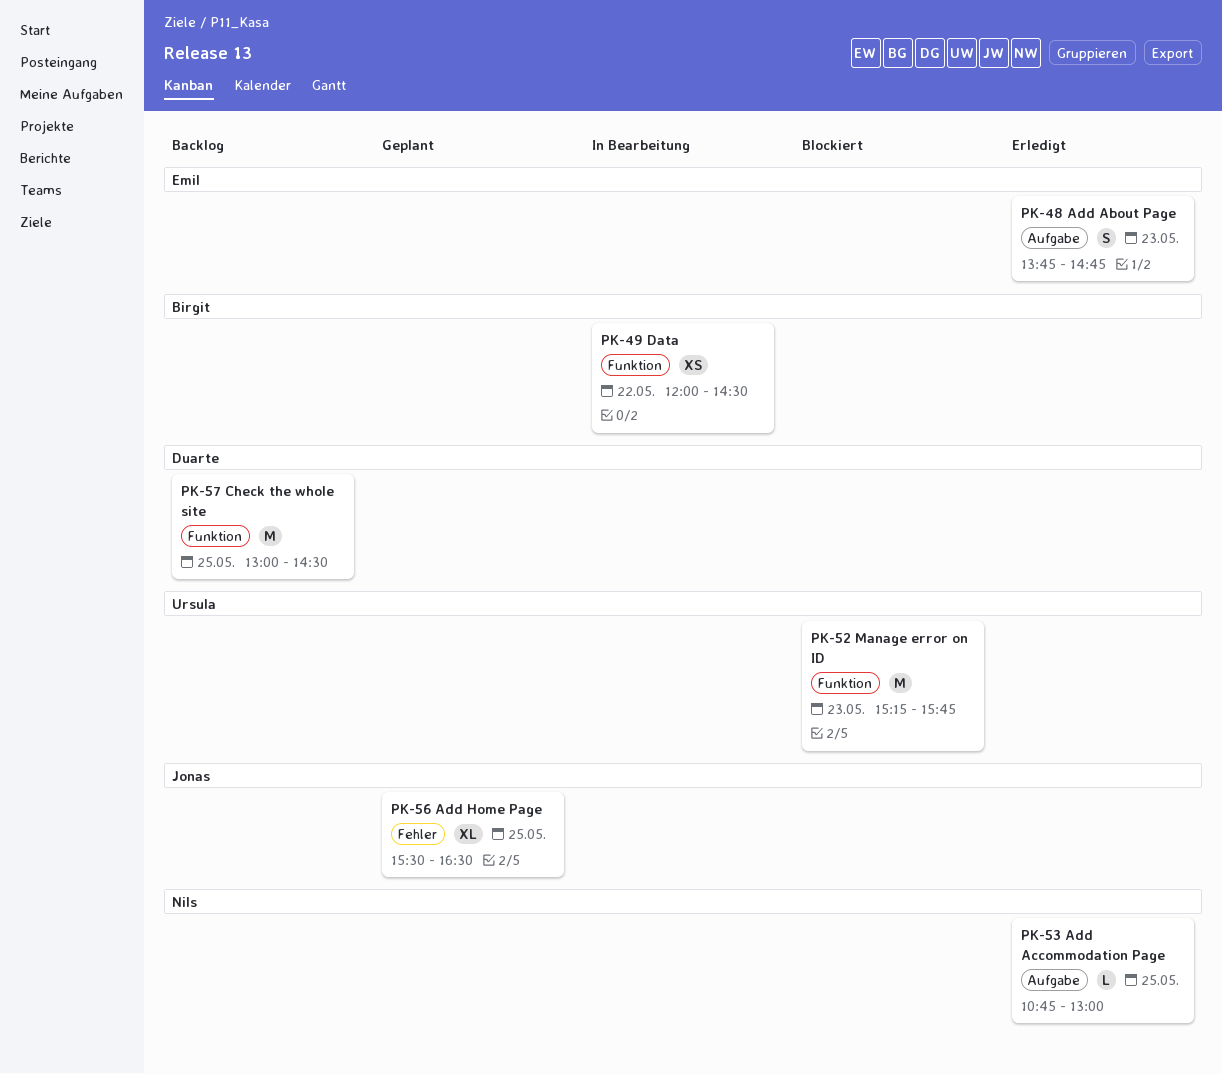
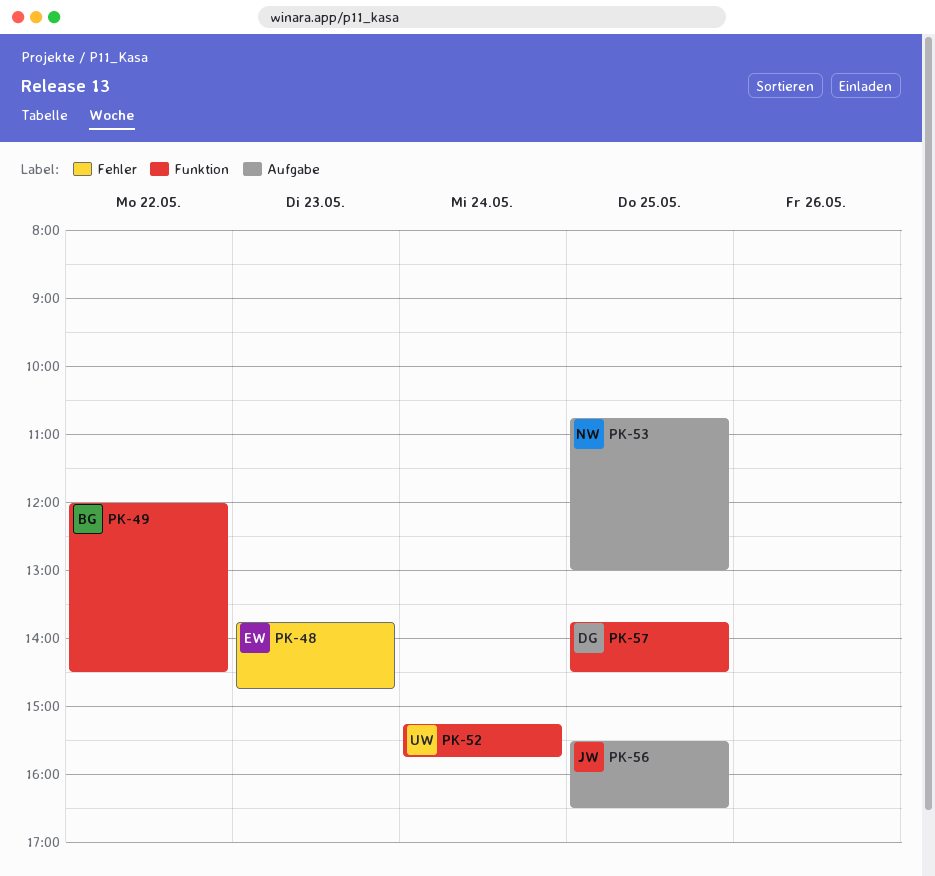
PK-48, label: Aufgabe -> Fehler
PK-52, day: May 23 -> May 24
PK-56, label: Fehler -> Aufgabe
PK-57, begins: 13:00 -> 13:45

